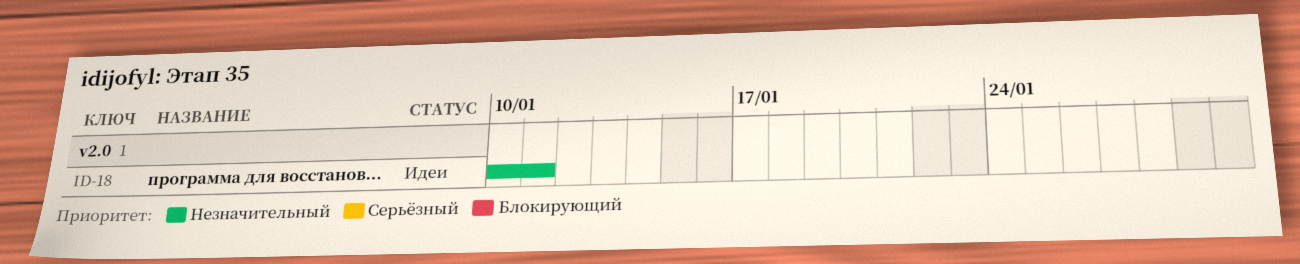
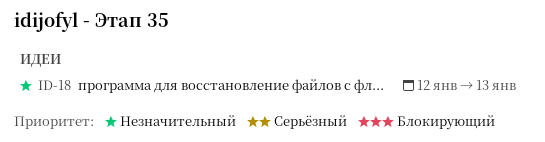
ID-18, start: Jan 10 -> Jan 12
ID-18, due: Jan 11 -> Jan 13

